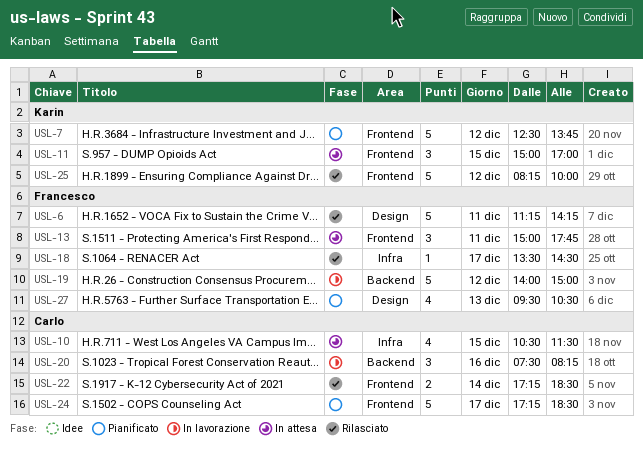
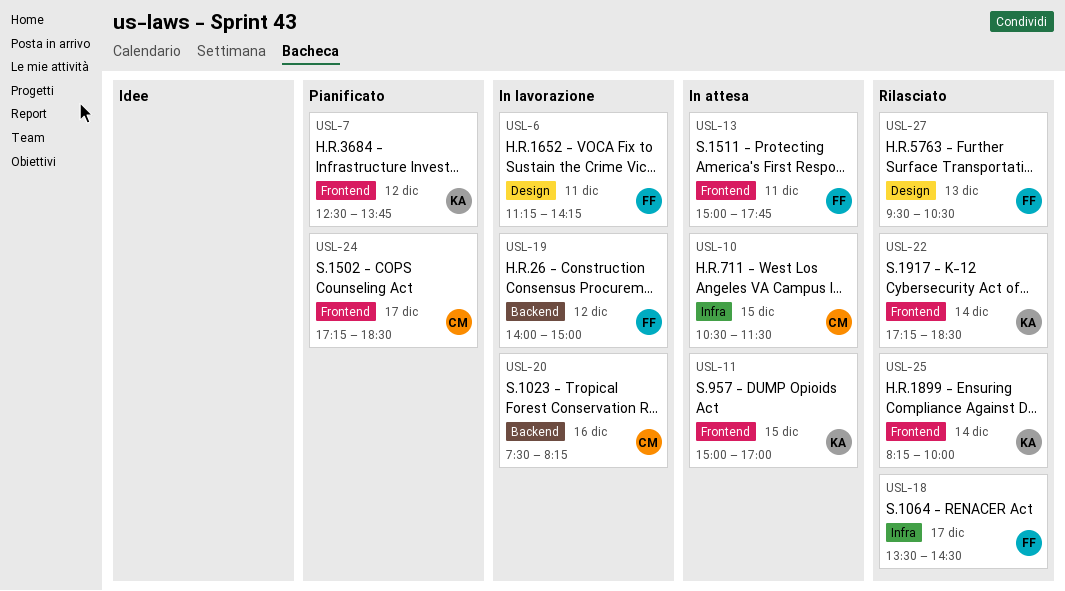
USL-6, status: Rilasciato -> In lavorazione
USL-22, owner: Carlo -> Karin
USL-25, day: Dec 12 -> Dec 14
USL-27, status: Pianificato -> Rilasciato

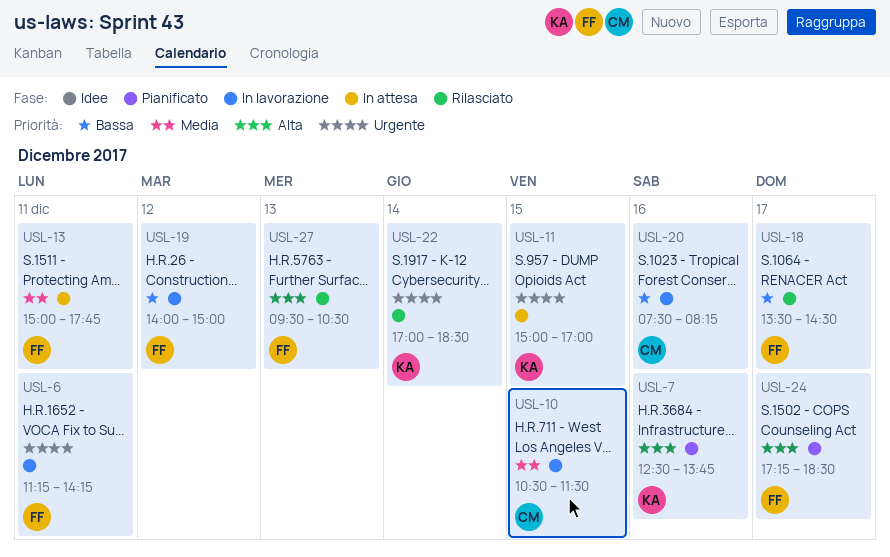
USL-7, day: Dec 12 -> Dec 16
USL-10, status: In attesa -> In lavorazione
USL-22, begins: 17:15 -> 17:00
USL-24, owner: CM -> FF
USL-25: present -> none

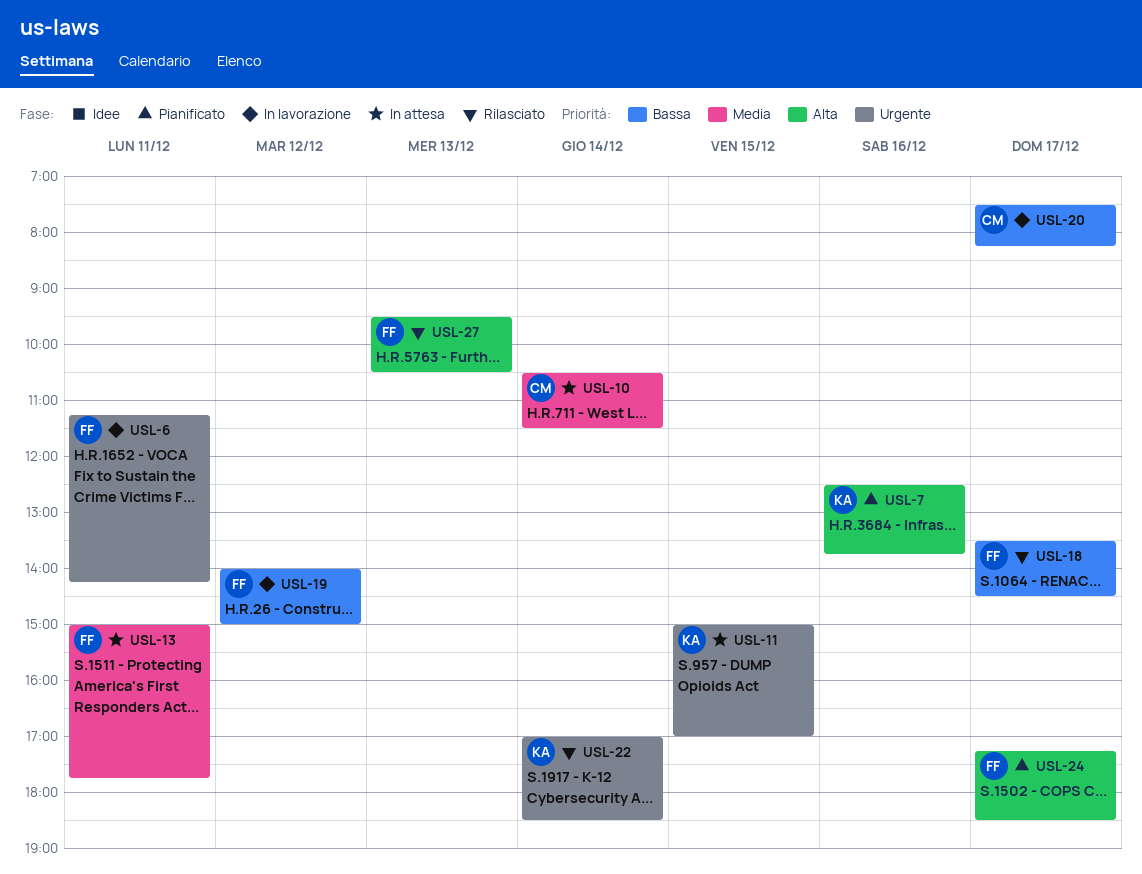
USL-10, status: In lavorazione -> In attesa
USL-10, day: Dec 15 -> Dec 14
USL-20, day: Dec 16 -> Dec 17

